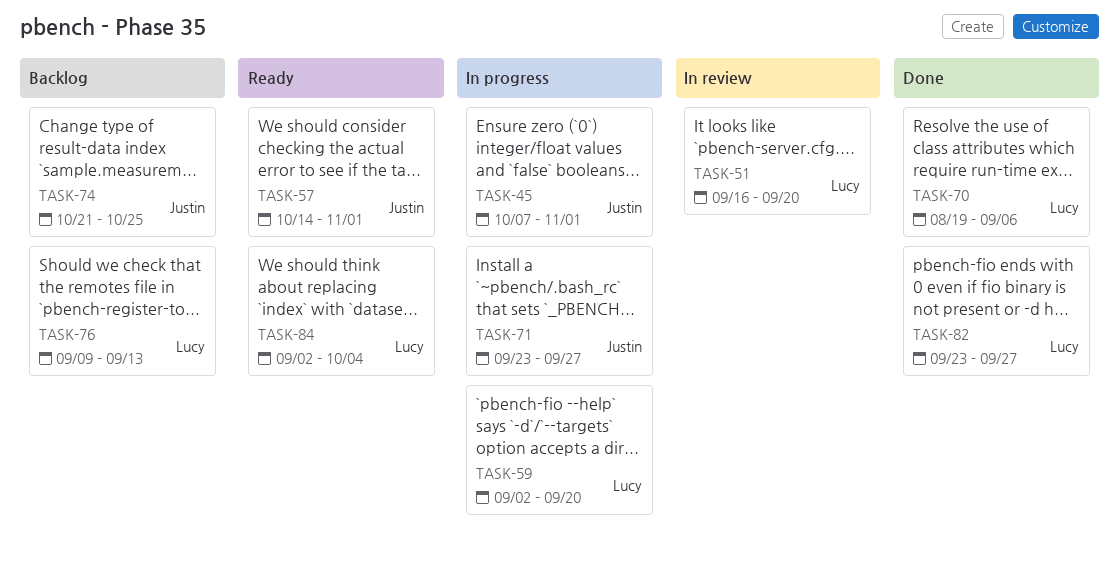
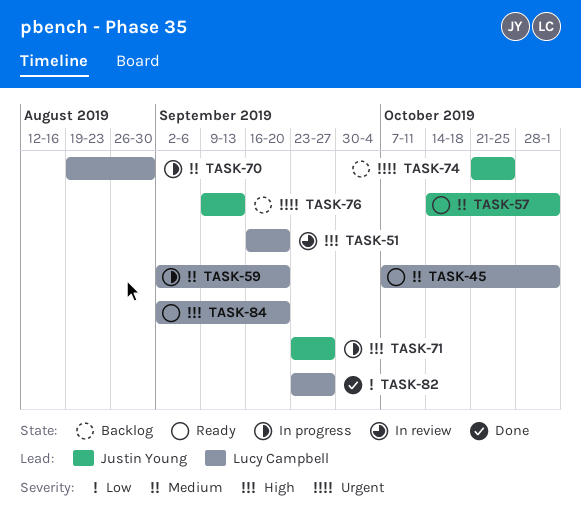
TASK-45, status: In progress -> Ready
TASK-45, owner: Justin Young -> Lucy Campbell
TASK-70, status: Done -> In progress
TASK-70, due: Sep 6 -> Aug 30
TASK-76, owner: Lucy Campbell -> Justin Young
TASK-84, due: Oct 4 -> Sep 20

